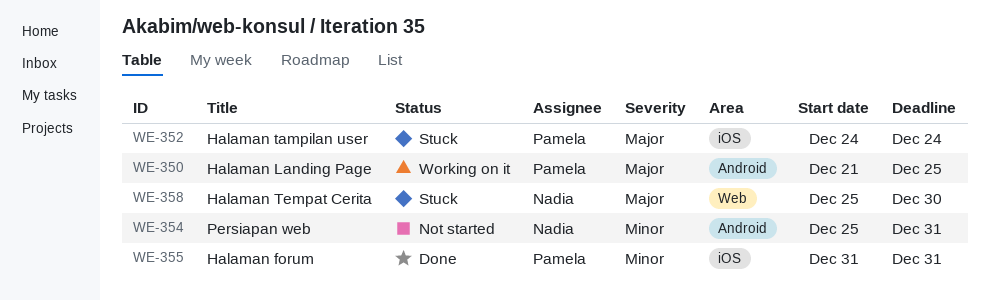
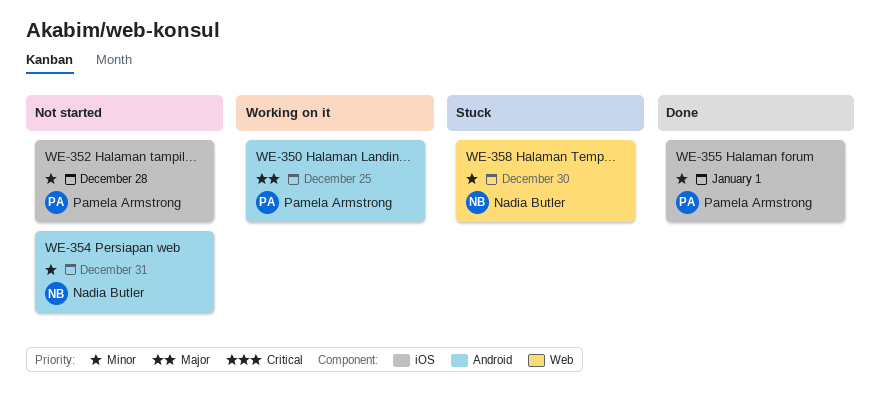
WE-352, status: Stuck -> Not started
WE-352, priority: Major -> Minor
WE-352, due: Dec 24 -> Dec 28
WE-355, due: Dec 31 -> Jan 1
WE-358, priority: Major -> Minor

